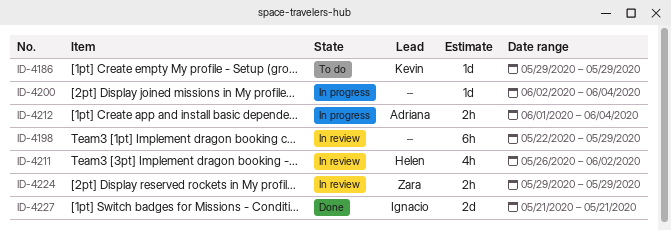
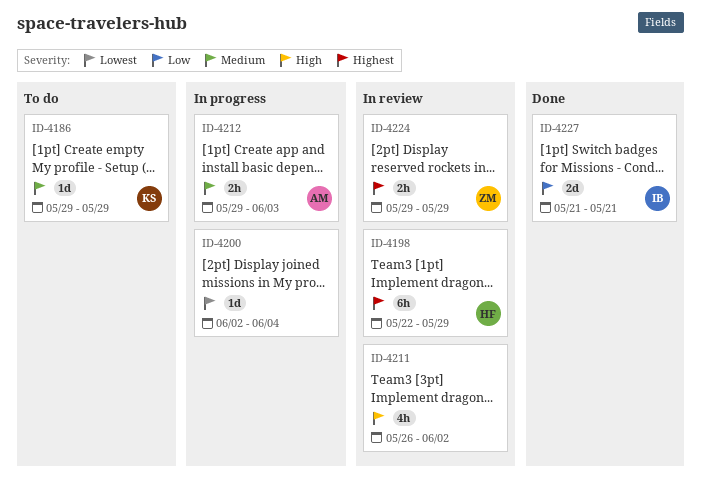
ID-4198, owner: none -> Helen
ID-4211, owner: Helen -> none
ID-4212, start: Jun 1 -> May 29
ID-4212, due: Jun 4 -> Jun 3

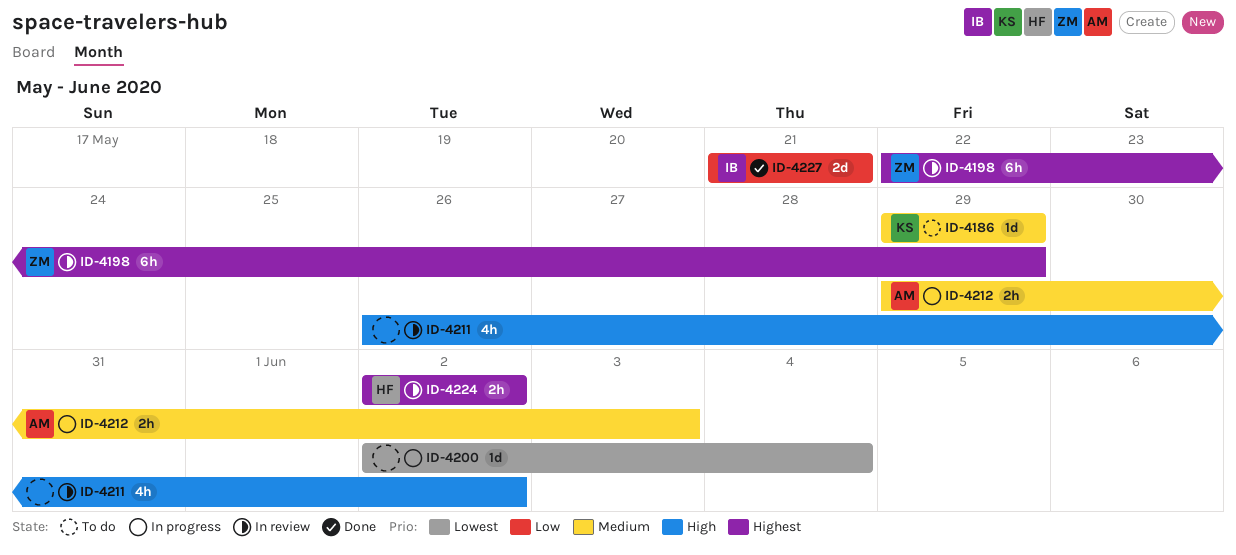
ID-4198, owner: HF -> ZM
ID-4224, owner: ZM -> HF
ID-4224, start: May 29 -> Jun 2
ID-4224, due: May 29 -> Jun 2

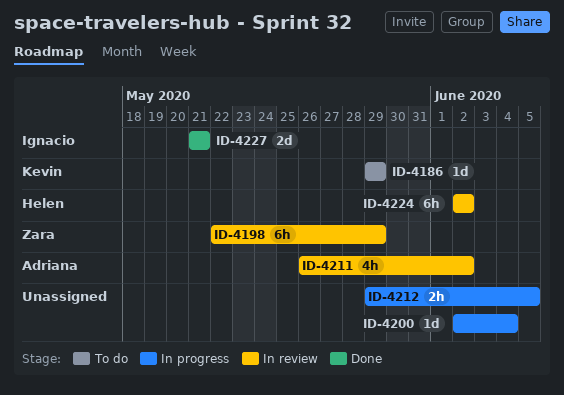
ID-4211, owner: none -> Adriana
ID-4212, owner: Adriana -> none
ID-4212, due: Jun 3 -> Jun 5
ID-4224, estimate: 2h -> 6h

